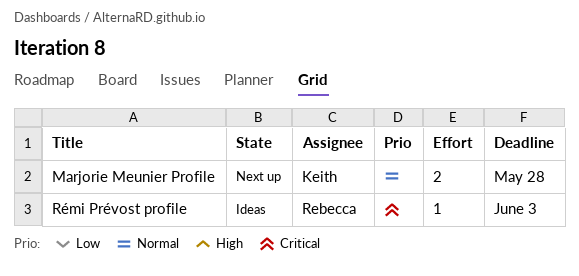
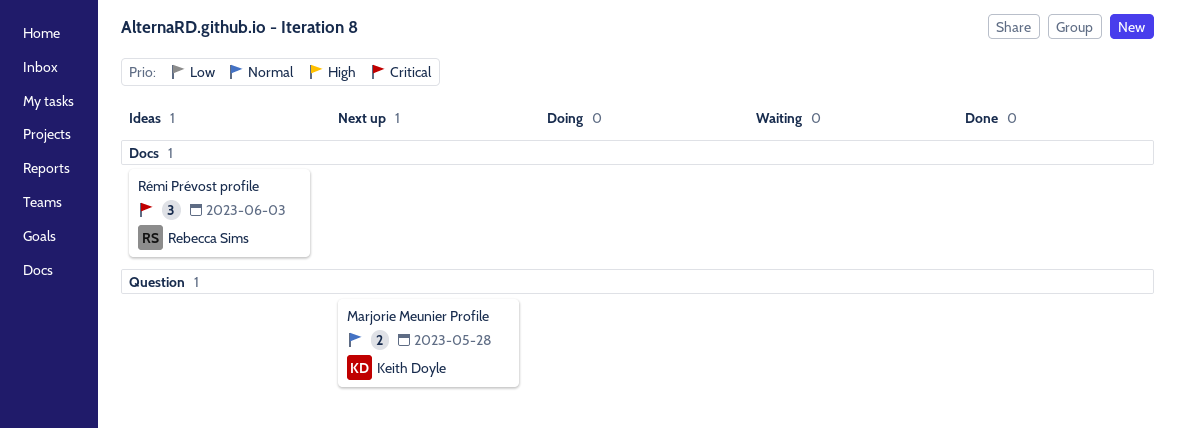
Rémi Prévost profile, estimate: 1 -> 3

